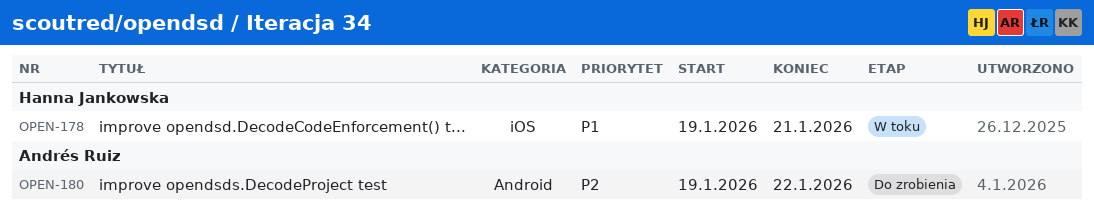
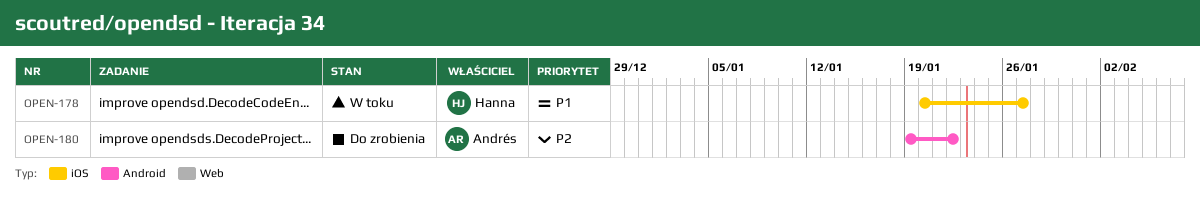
OPEN-178, start: Jan 19 -> Jan 20
OPEN-178, due: Jan 21 -> Jan 27

